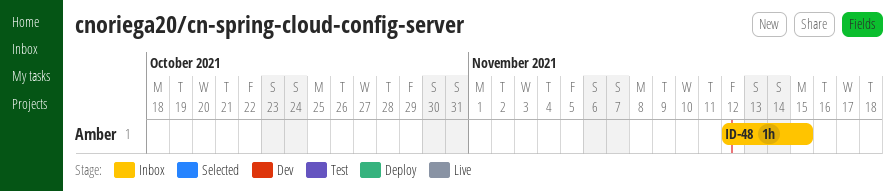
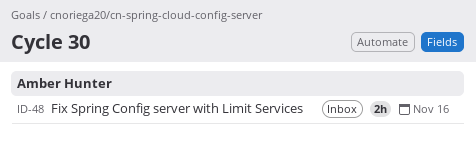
ID-48, estimate: 1h -> 2h
ID-48, due: Nov 15 -> Nov 16

